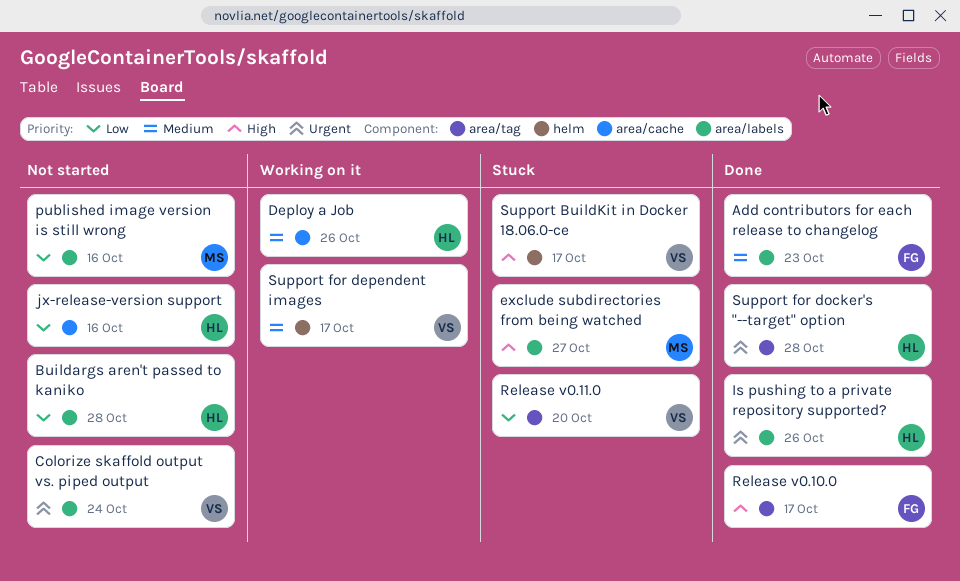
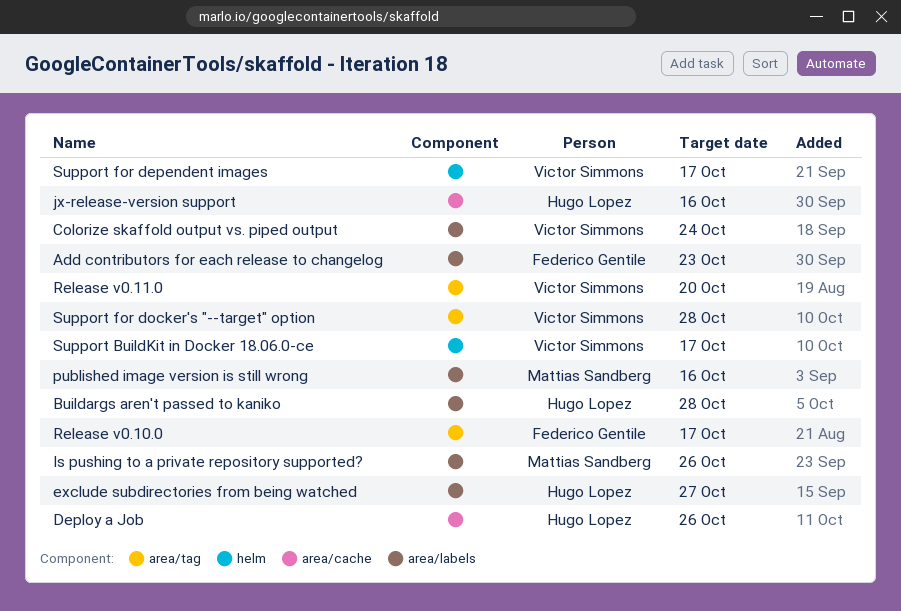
exclude subdirectories from being watched, owner: Mattias Sandberg -> Hugo Lopez
Is pushing to a private repository supported?, owner: Hugo Lopez -> Mattias Sandberg
Support for docker's "--target" option, owner: Hugo Lopez -> Victor Simmons

